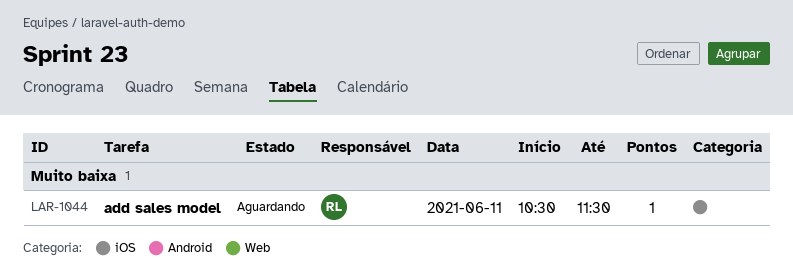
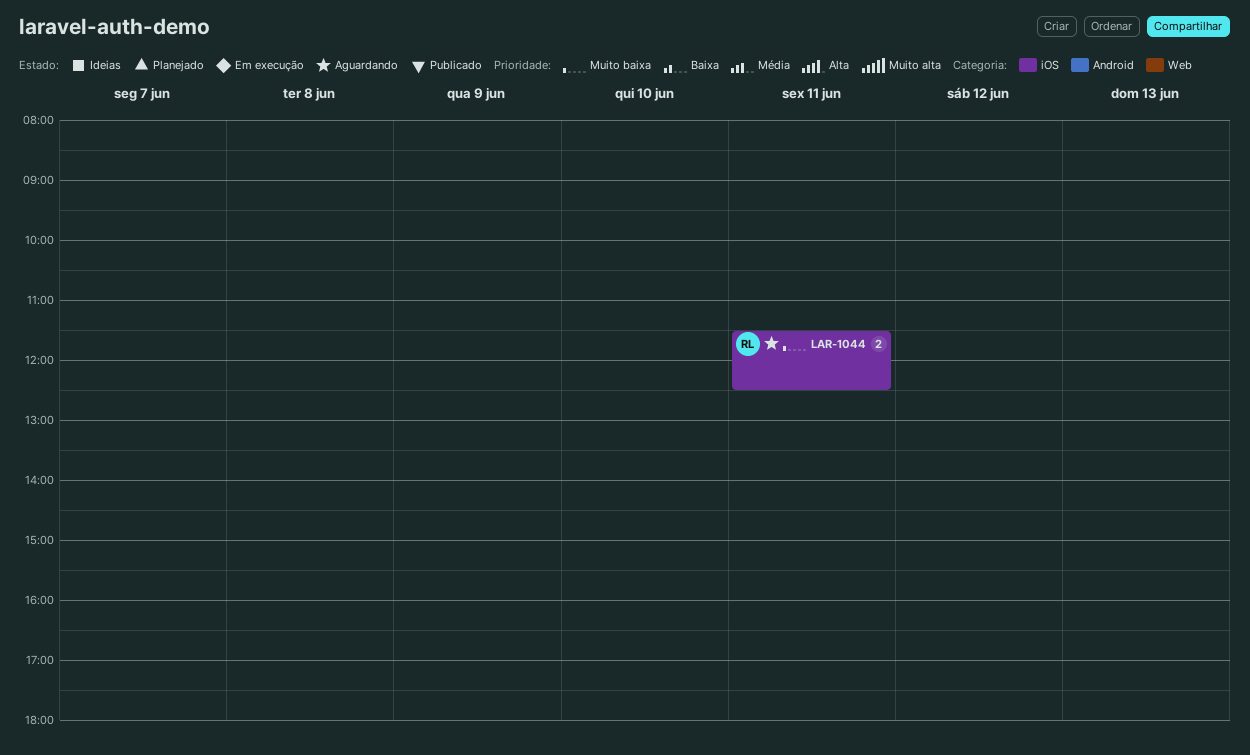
LAR-1044, estimate: 1 -> 2
LAR-1044, begins: 10:30 -> 11:30
LAR-1044, ends: 11:30 -> 12:30

